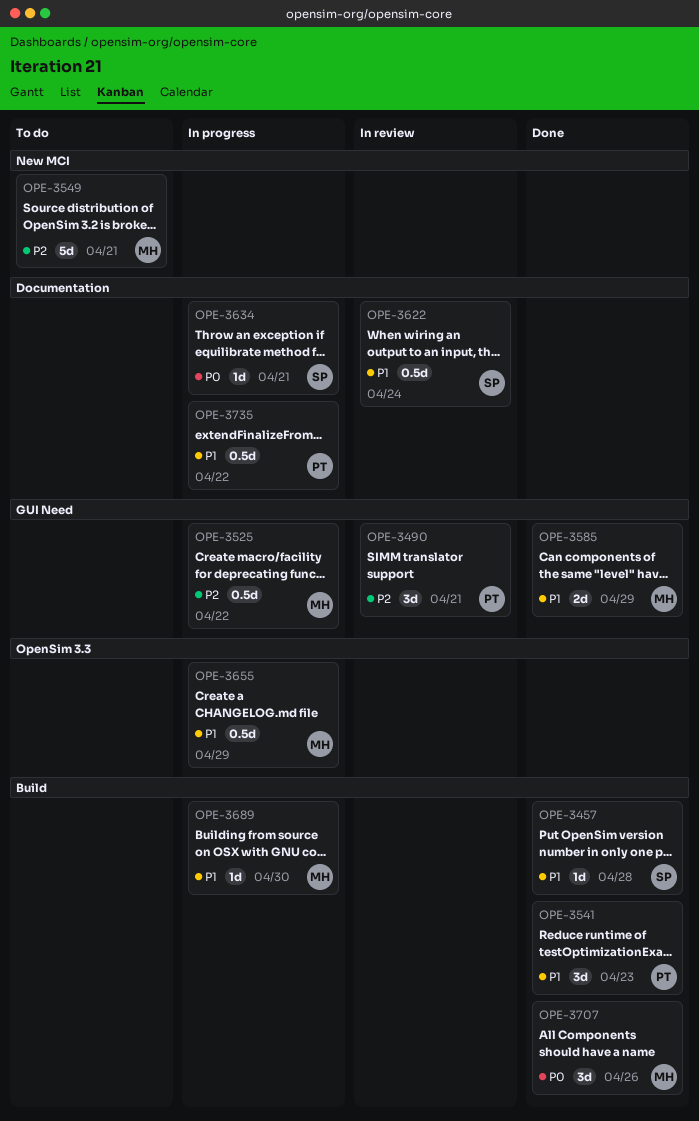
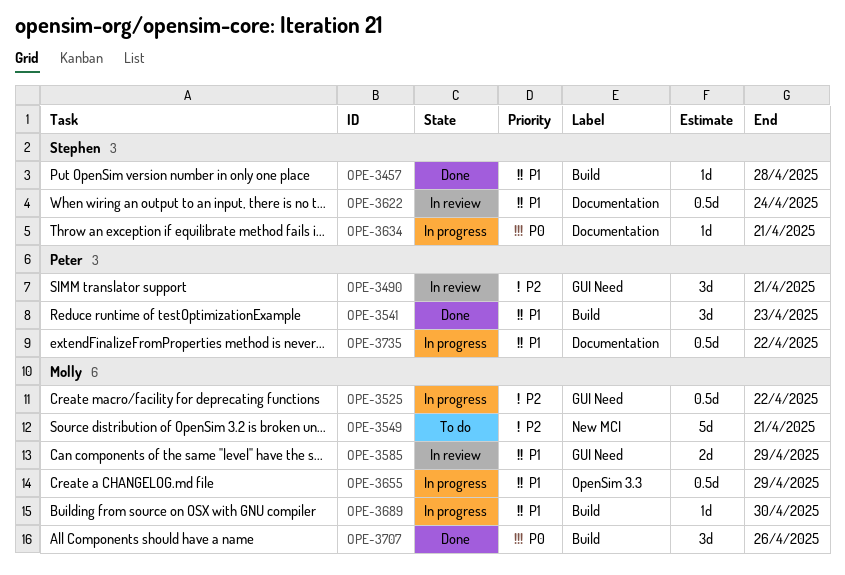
OPE-3585, status: Done -> In review

